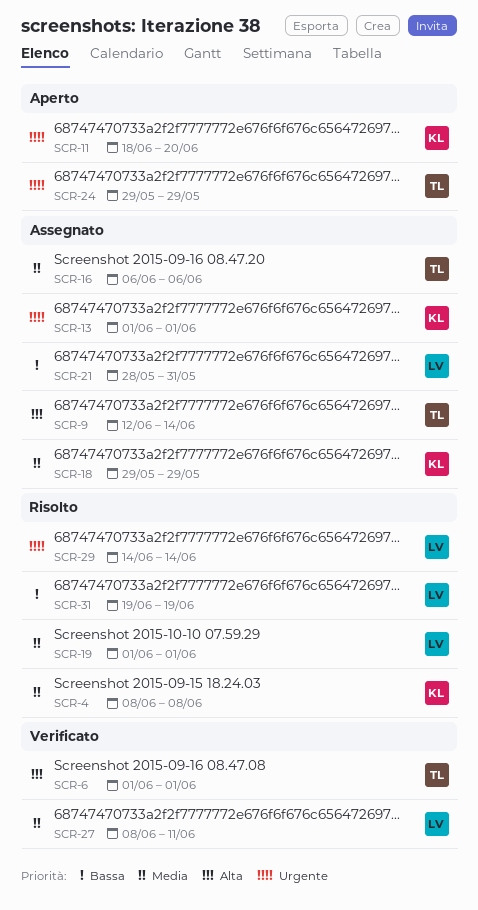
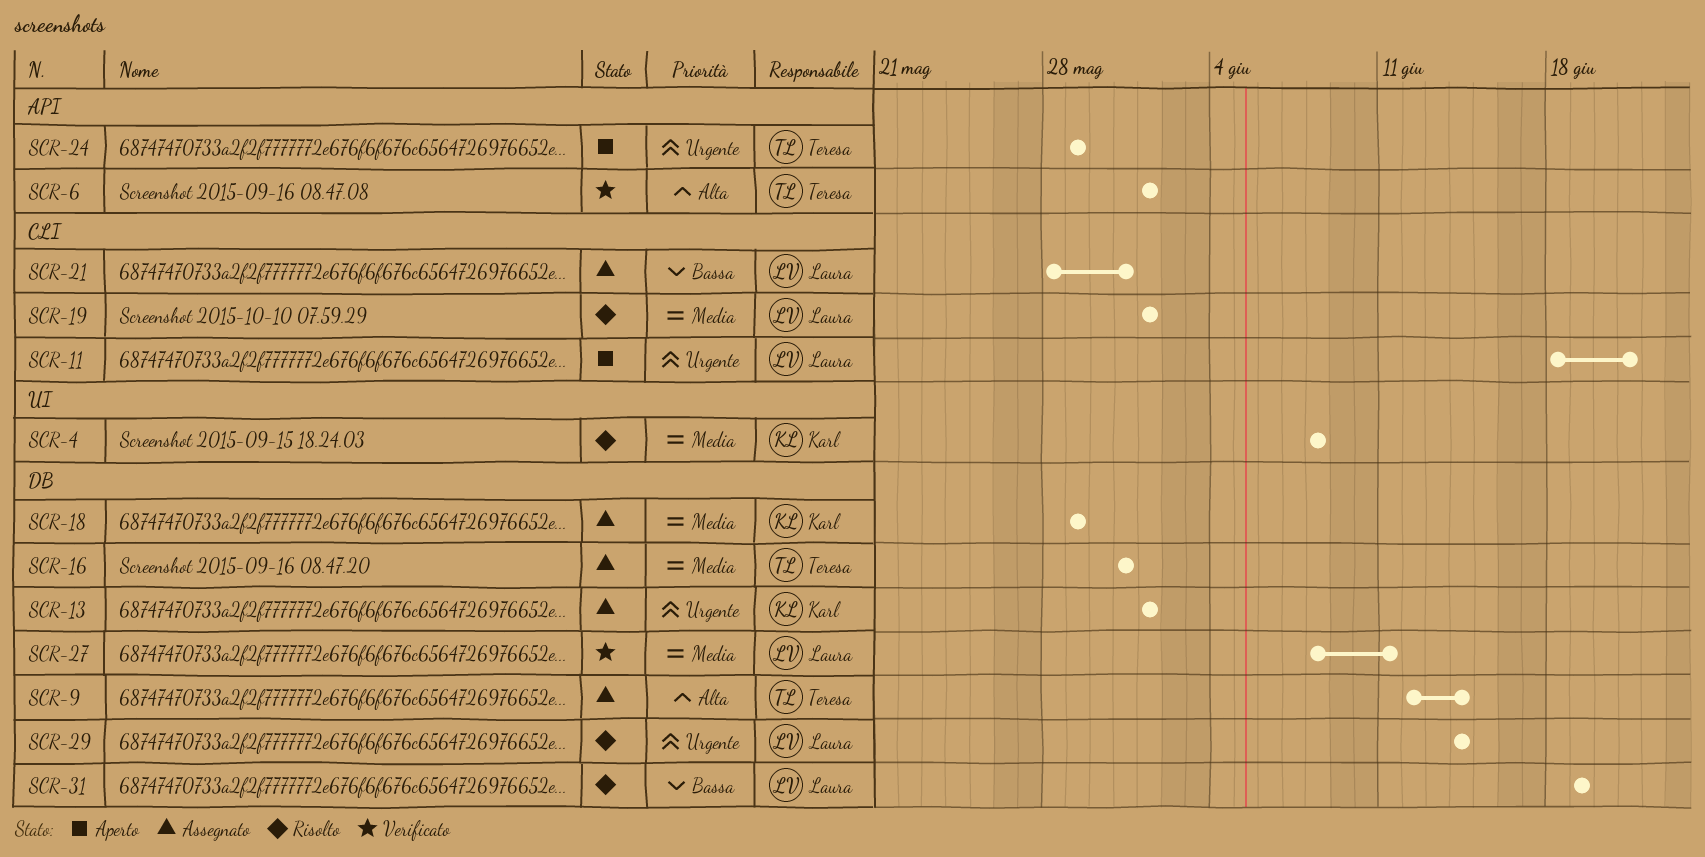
SCR-11, owner: Karl -> Laura
SCR-11, due: Jun 20 -> Jun 21
SCR-16, start: Jun 6 -> May 31
SCR-16, due: Jun 6 -> May 31

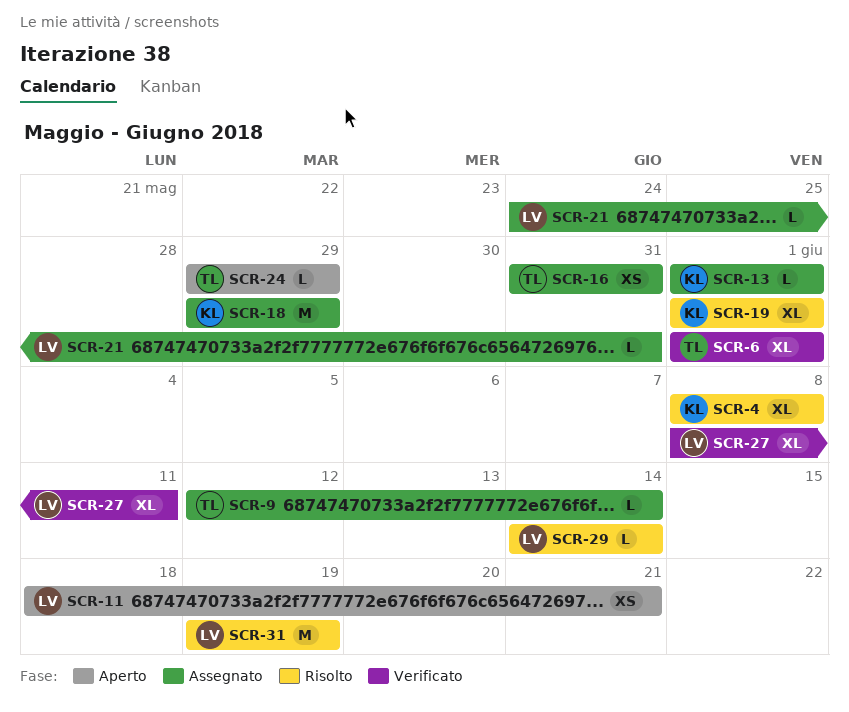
SCR-19, owner: Laura -> Karl
SCR-21, start: May 28 -> May 24

